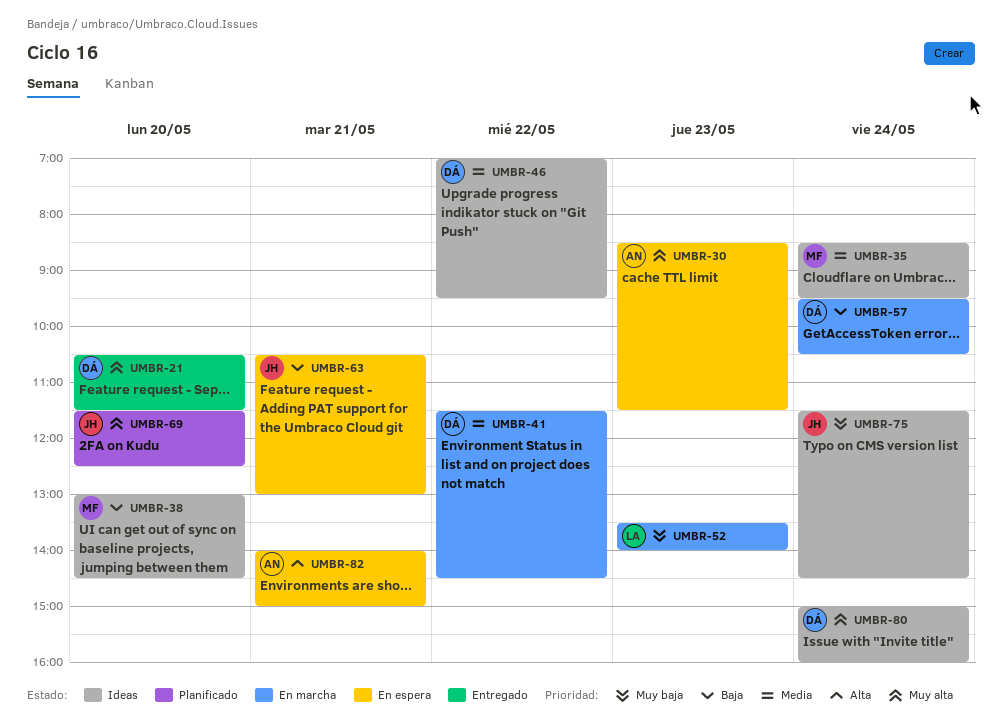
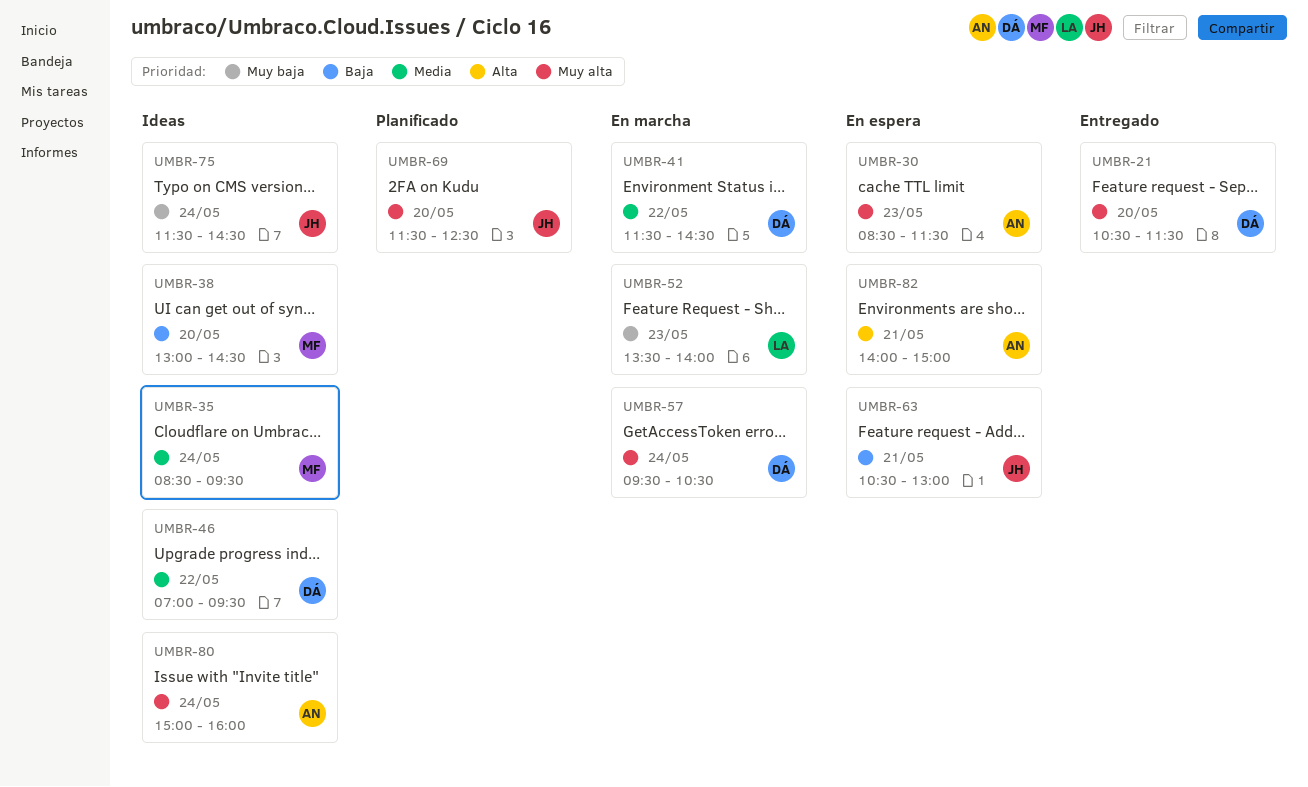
UMBR-57, priority: Baja -> Muy alta
UMBR-80, owner: DÁ -> AN

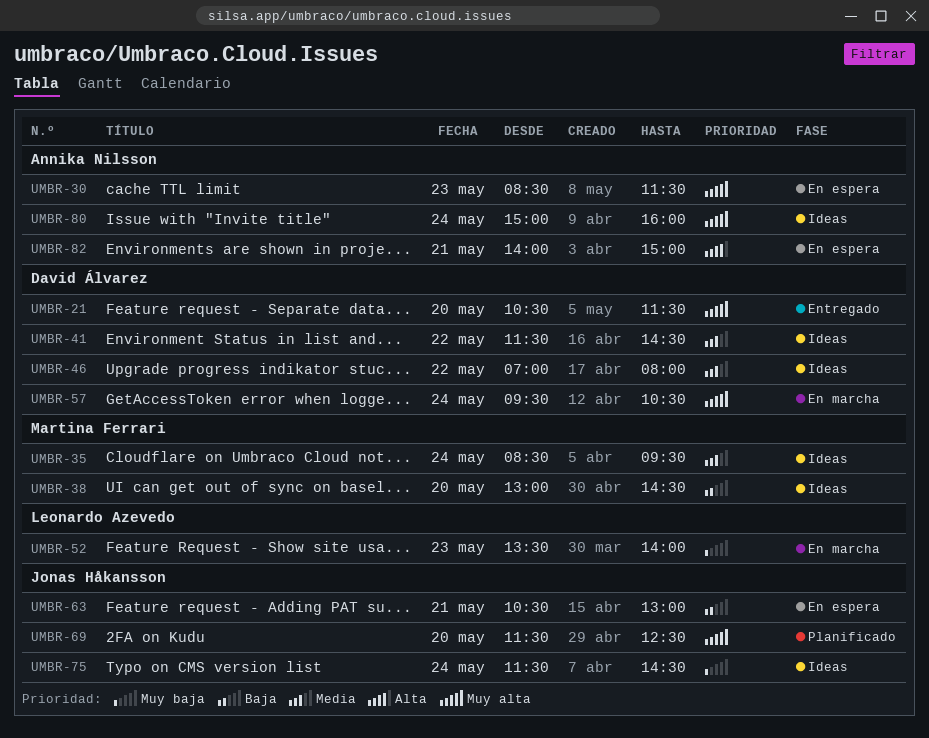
UMBR-41, status: En marcha -> Ideas
UMBR-46, ends: 09:30 -> 08:00

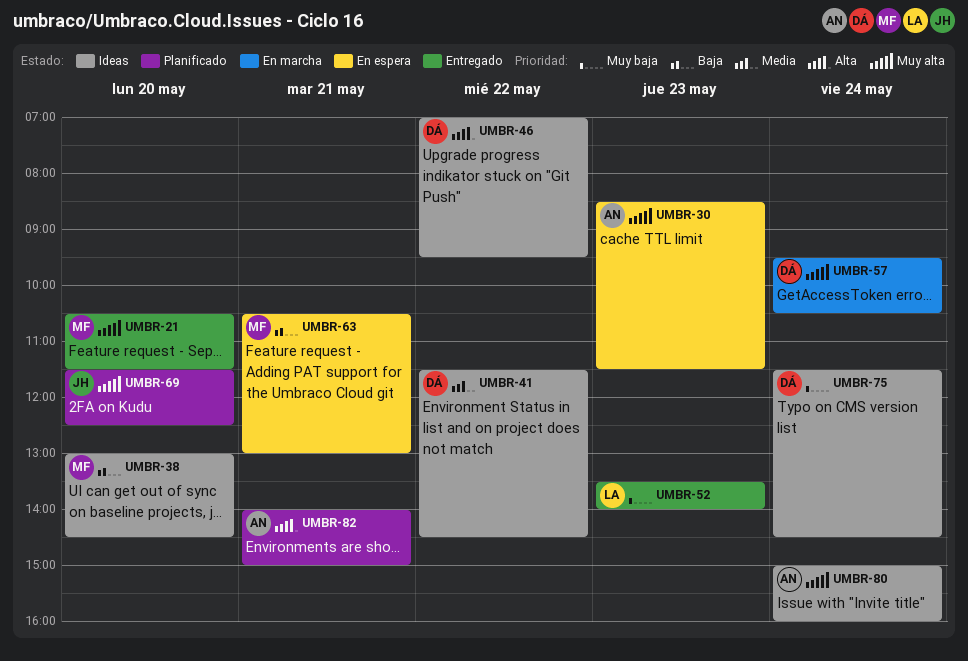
UMBR-21, owner: David Álvarez -> Martina Ferrari
UMBR-35: present -> none
UMBR-46, priority: Media -> Alta
UMBR-46, ends: 08:00 -> 09:30
UMBR-52, status: En marcha -> Entregado
UMBR-63, owner: Jonas Håkansson -> Martina Ferrari
UMBR-75, owner: Jonas Håkansson -> David Álvarez
UMBR-82, status: En espera -> Planificado

